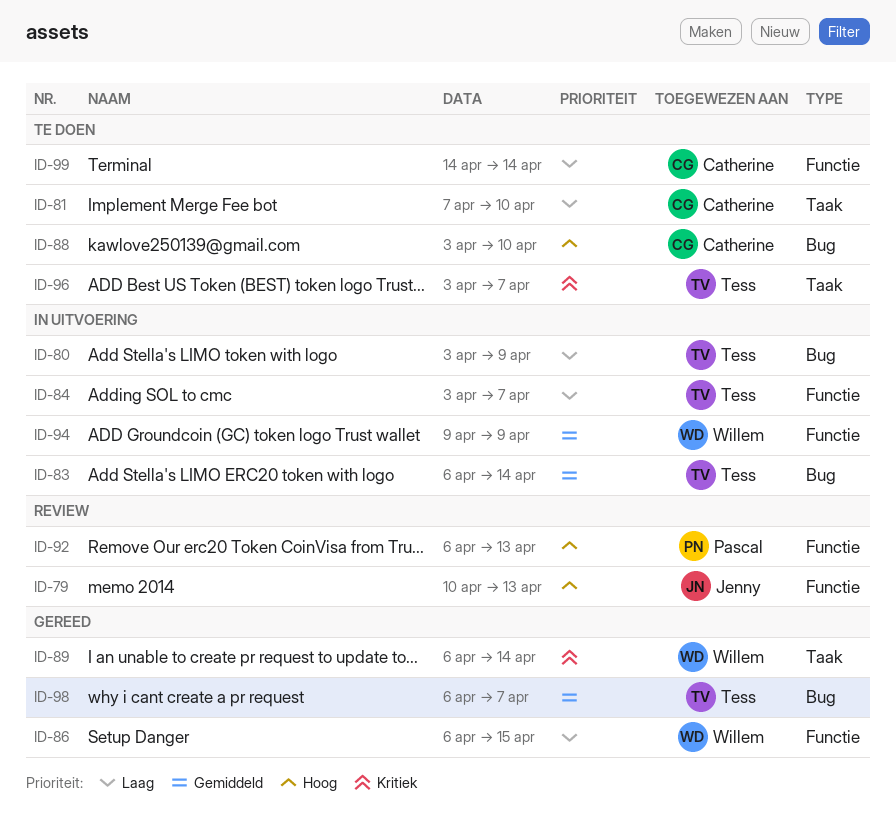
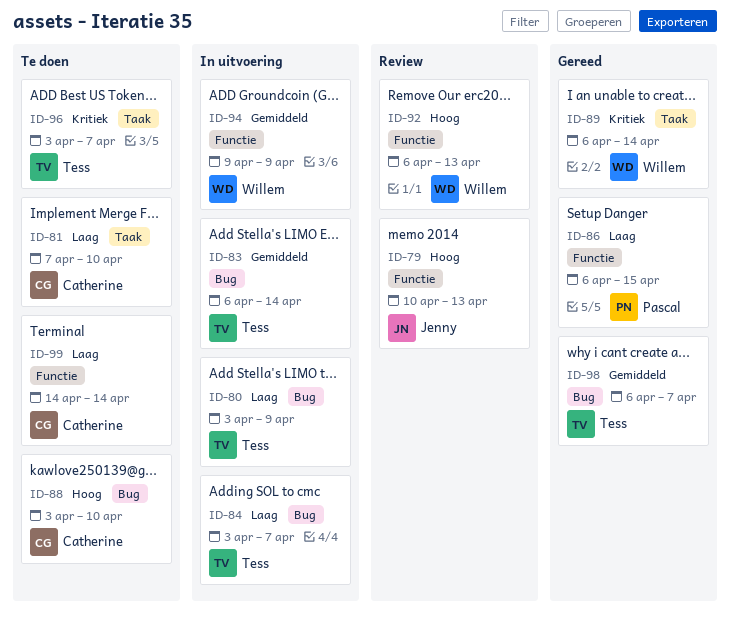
ID-84, label: Functie -> Bug
ID-86, owner: Willem -> Pascal
ID-92, owner: Pascal -> Willem

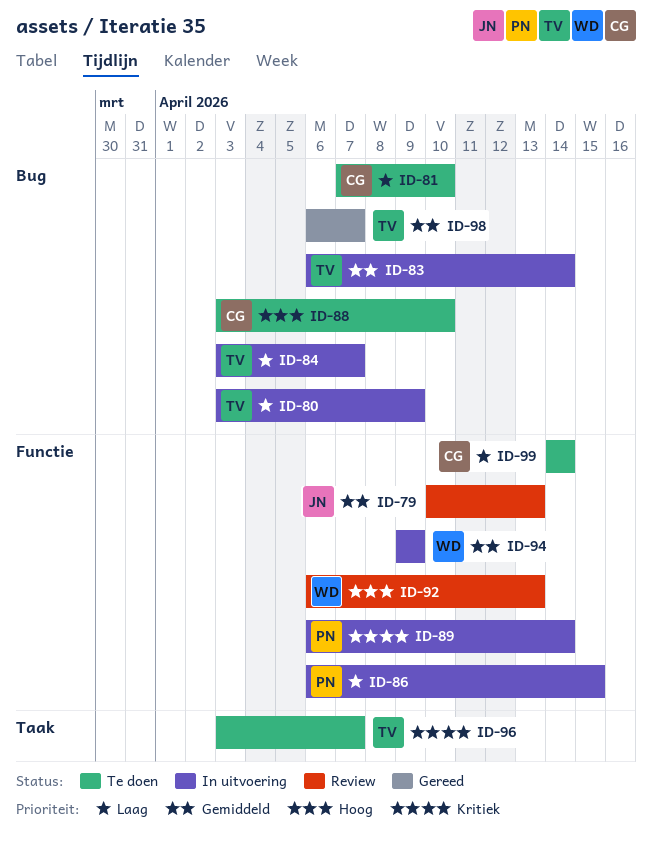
ID-79, priority: Hoog -> Gemiddeld
ID-81, label: Taak -> Bug
ID-86, status: Gereed -> In uitvoering
ID-89, status: Gereed -> In uitvoering
ID-89, owner: Willem -> Pascal
ID-89, label: Taak -> Functie

